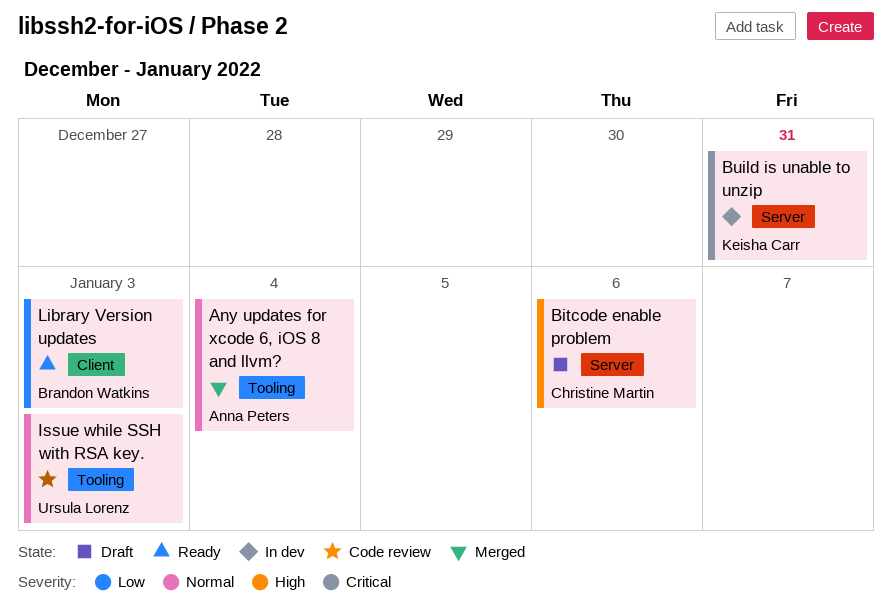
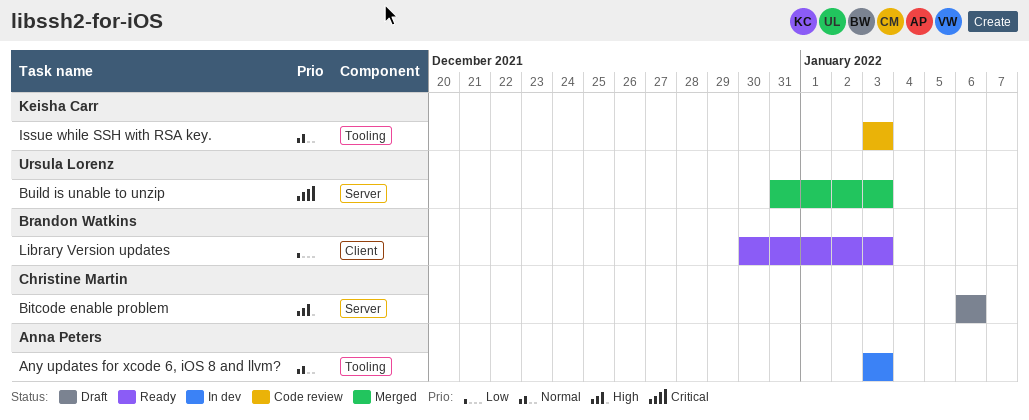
Any updates for xcode 6, iOS 8 and llvm?, status: Merged -> In dev
Any updates for xcode 6, iOS 8 and llvm?, due: Jan 4 -> Jan 3
Build is unable to unzip, status: In dev -> Merged
Build is unable to unzip, owner: Keisha Carr -> Ursula Lorenz
Build is unable to unzip, due: Dec 31 -> Jan 3
Issue while SSH with RSA key., owner: Ursula Lorenz -> Keisha Carr

